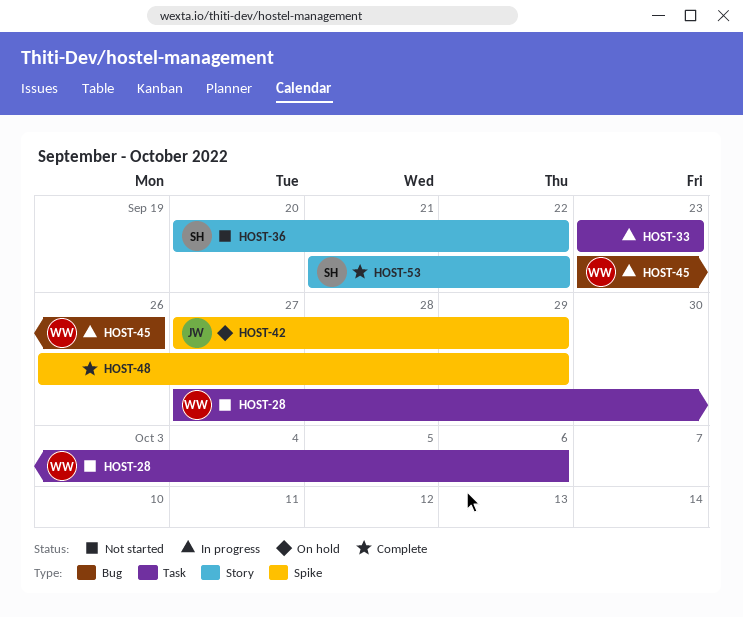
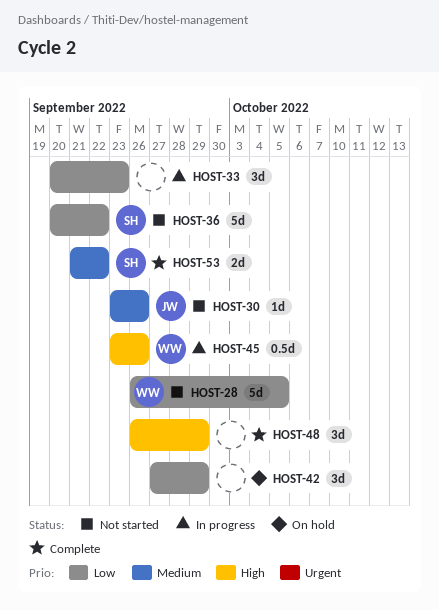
HOST-28, start: Sep 27 -> Sep 26
HOST-28, due: Oct 6 -> Oct 5
HOST-30: none -> present
HOST-33, start: Sep 23 -> Sep 20
HOST-42, owner: JW -> none

